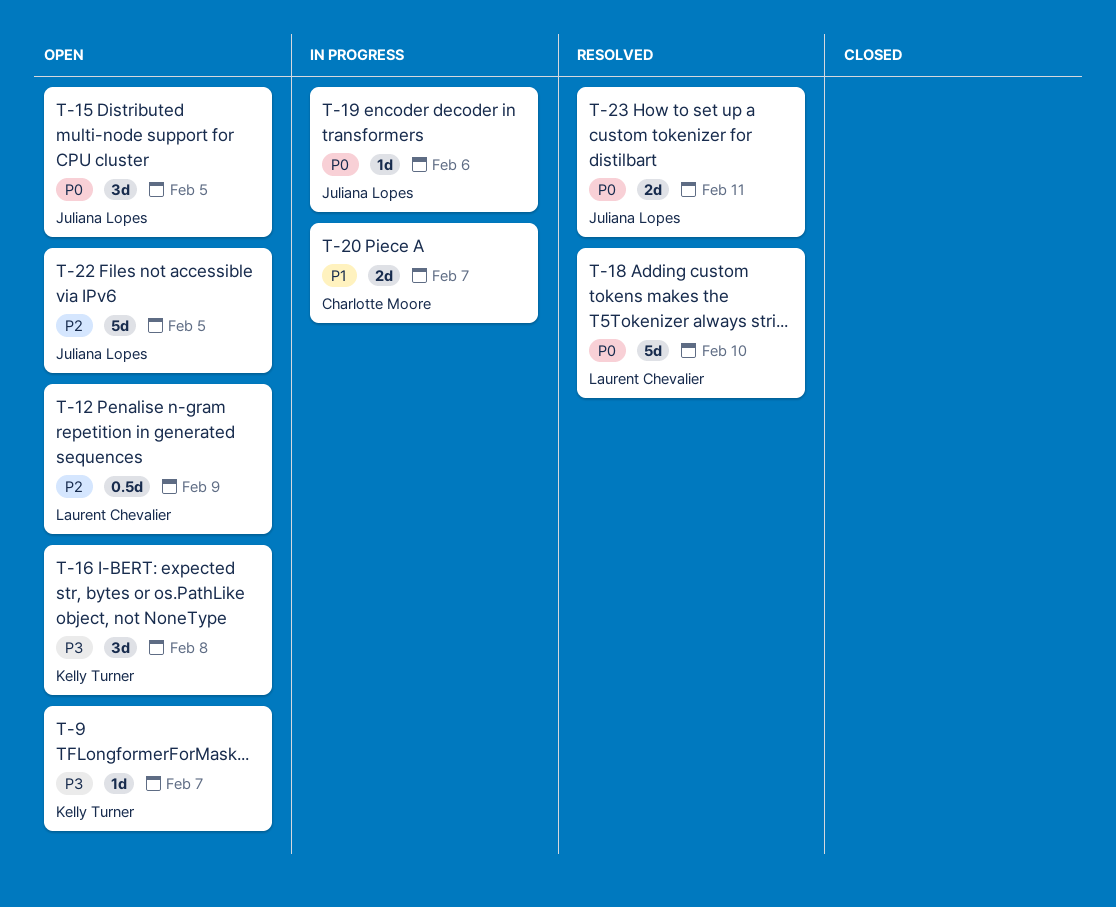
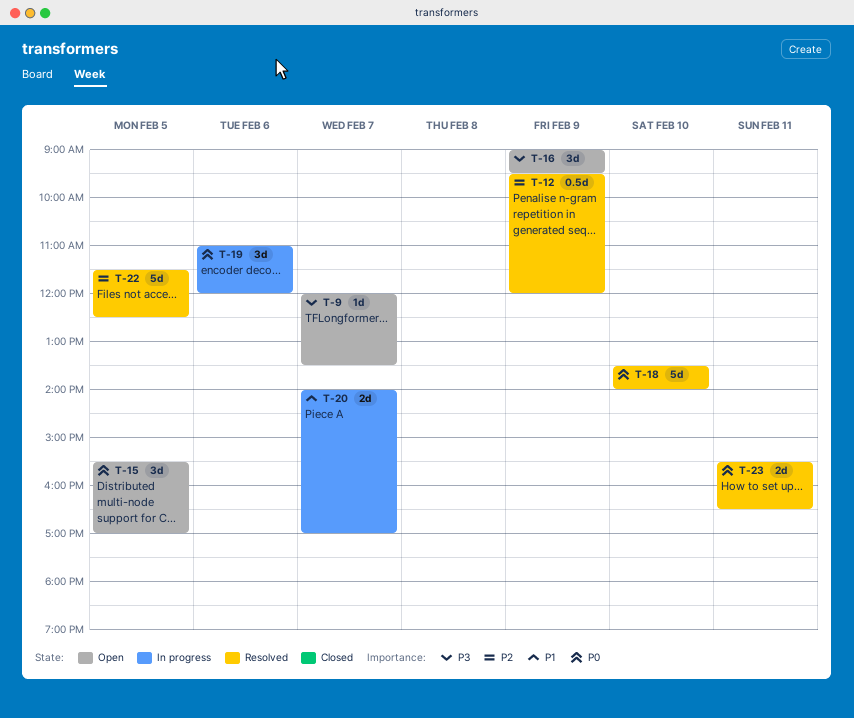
T-12, status: Open -> Resolved
T-16, day: Feb 8 -> Feb 9
T-19, estimate: 1d -> 3d
T-22, status: Open -> Resolved

